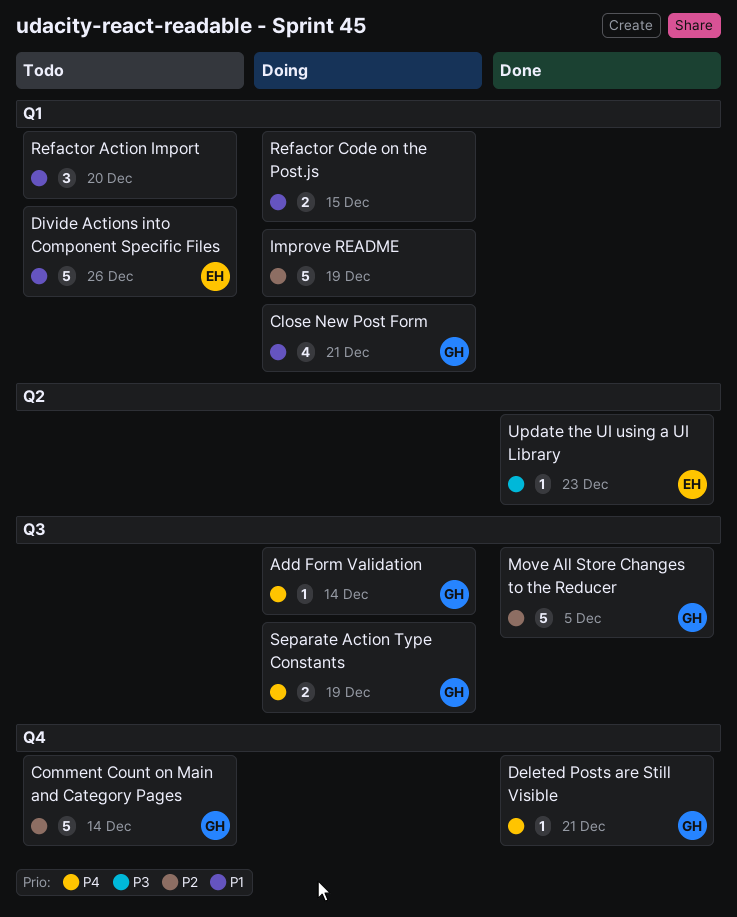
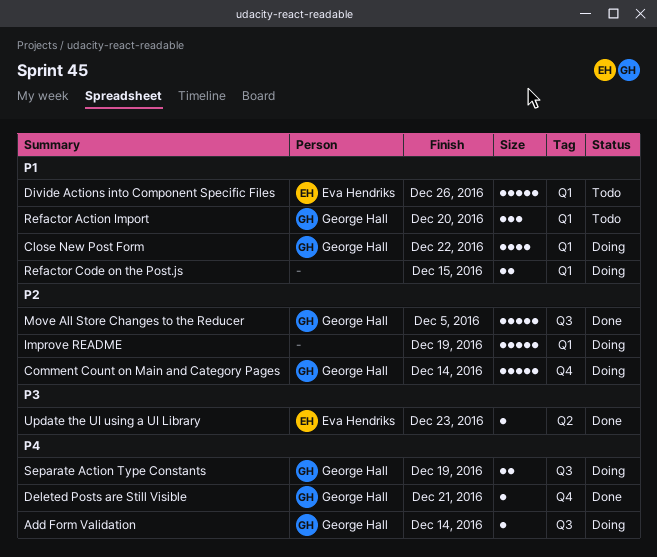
Close New Post Form, due: Dec 21 -> Dec 22
Comment Count on Main and Category Pages, status: Todo -> Doing
Refactor Action Import, owner: none -> George Hall

